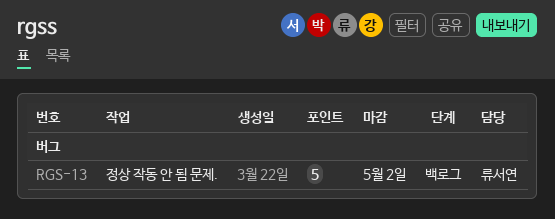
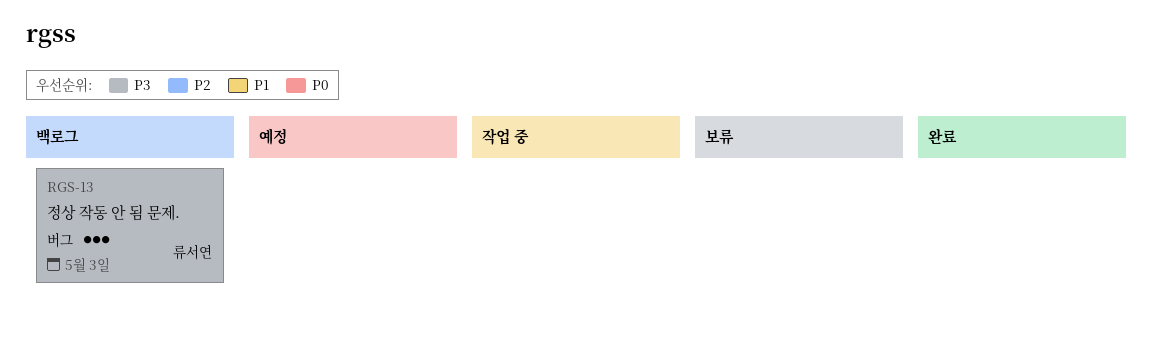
RGS-13, estimate: 5 -> 3
RGS-13, due: May 2 -> May 3

